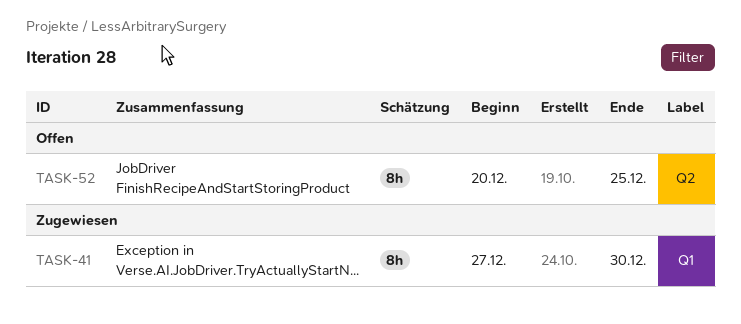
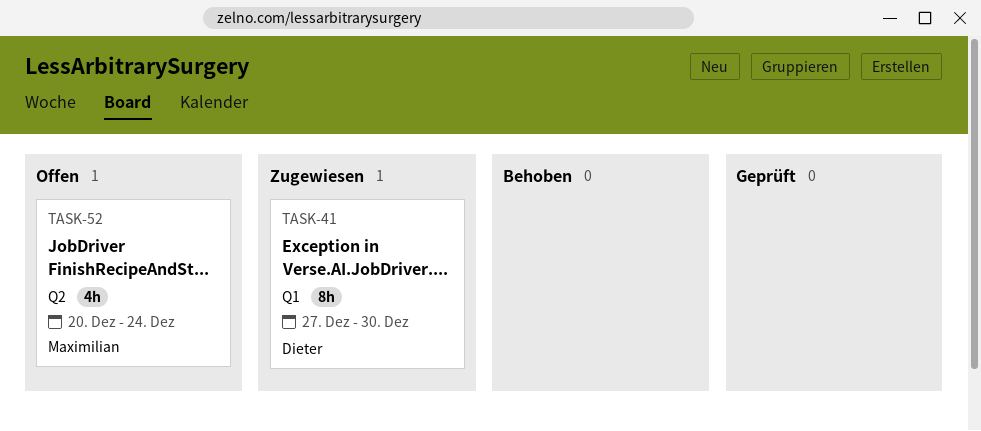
TASK-52, estimate: 8h -> 4h
TASK-52, due: Dec 25 -> Dec 24

